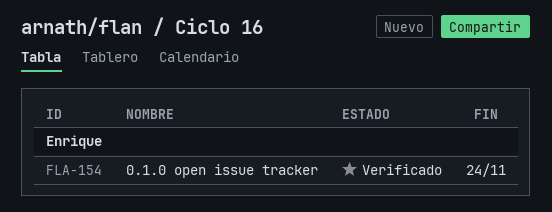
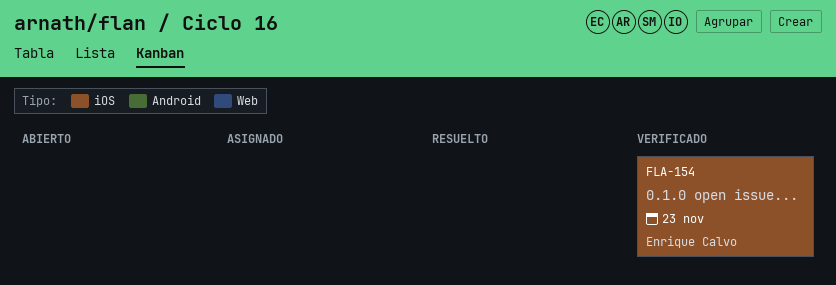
FLA-154, due: Nov 24 -> Nov 23

